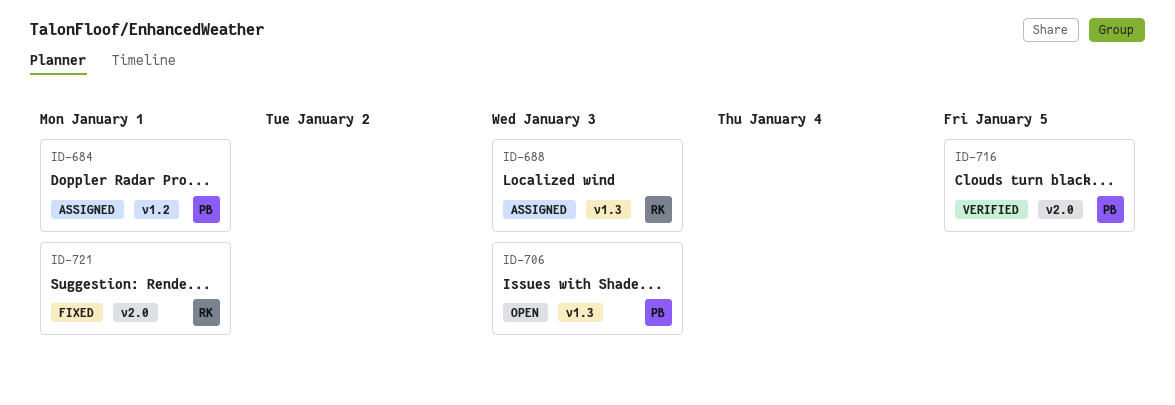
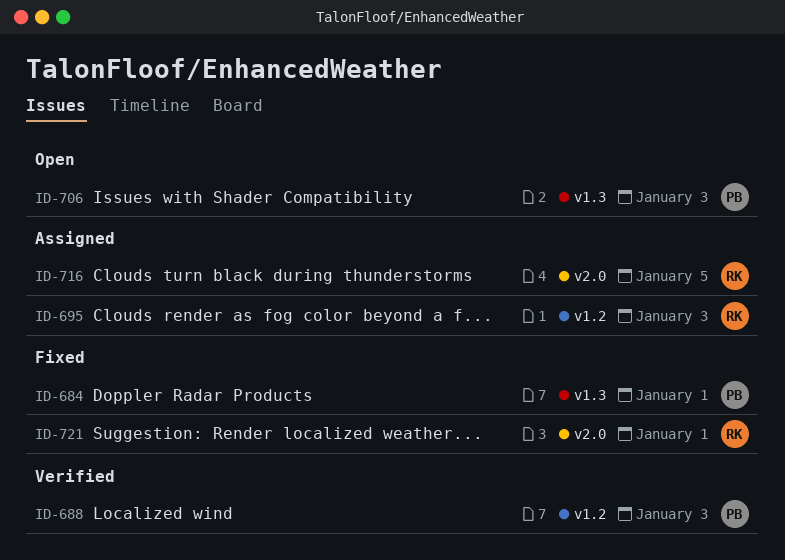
ID-684, status: Assigned -> Fixed
ID-684, label: v1.2 -> v1.3
ID-688, status: Assigned -> Verified
ID-688, owner: RK -> PB
ID-688, label: v1.3 -> v1.2
ID-695: none -> present
ID-716, status: Verified -> Assigned
ID-716, owner: PB -> RK

